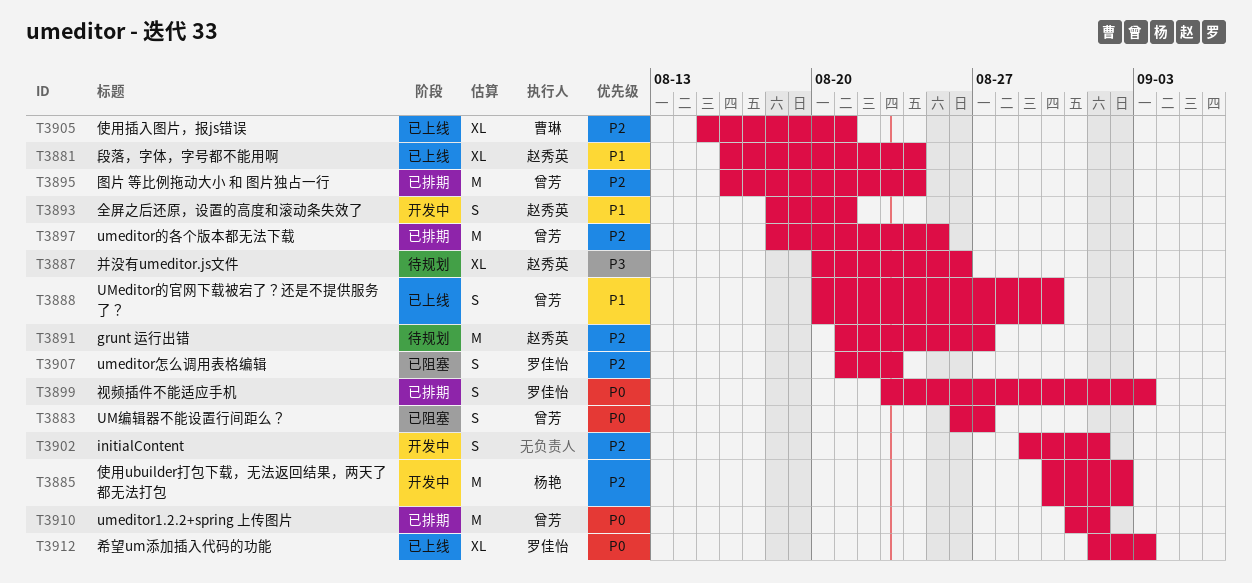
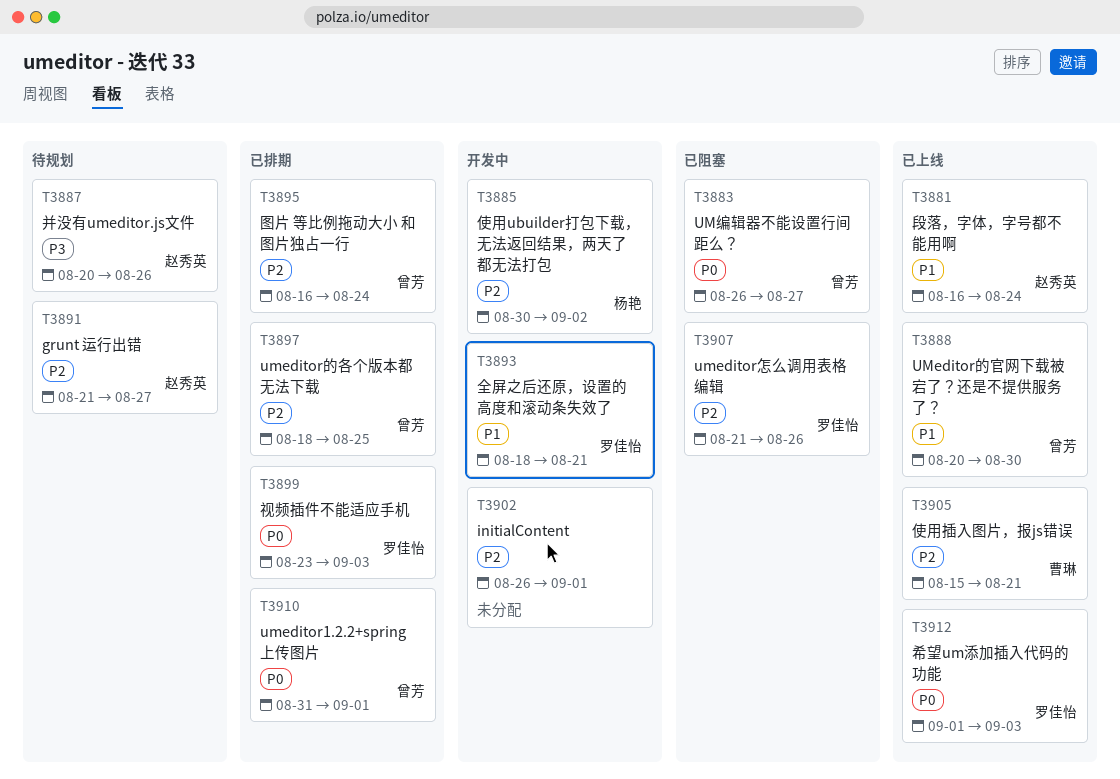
T3893, owner: 赵秀英 -> 罗佳怡
T3902, start: Aug 29 -> Aug 26
T3907, due: Aug 23 -> Aug 26

